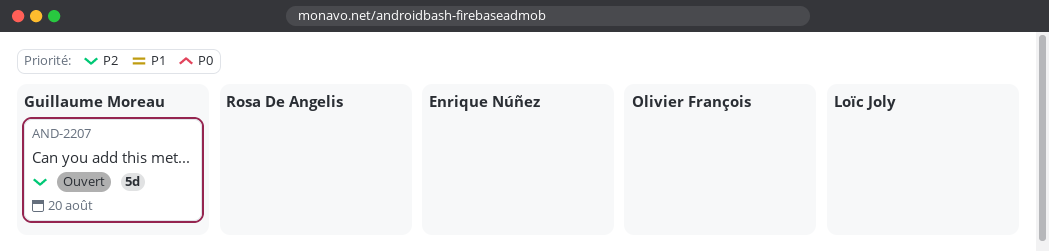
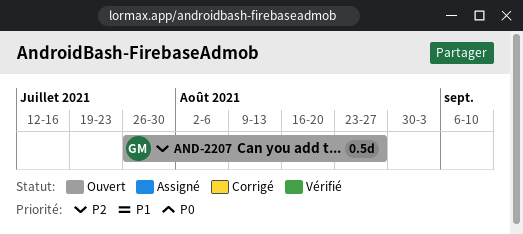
AND-2207, estimate: 5d -> 0.5d
AND-2207, due: Aug 20 -> Aug 27

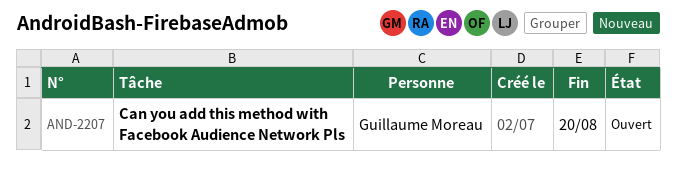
AND-2207, due: Aug 27 -> Aug 20

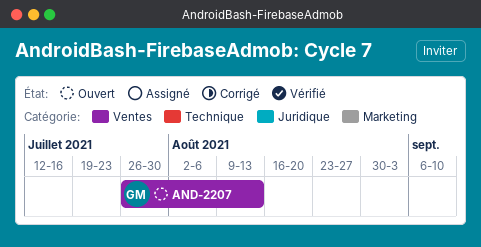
AND-2207, due: Aug 20 -> Aug 13

